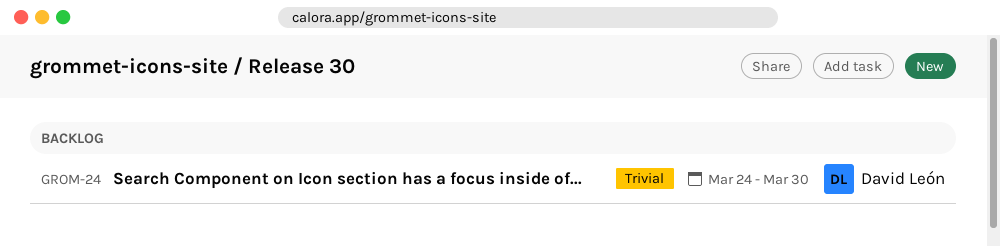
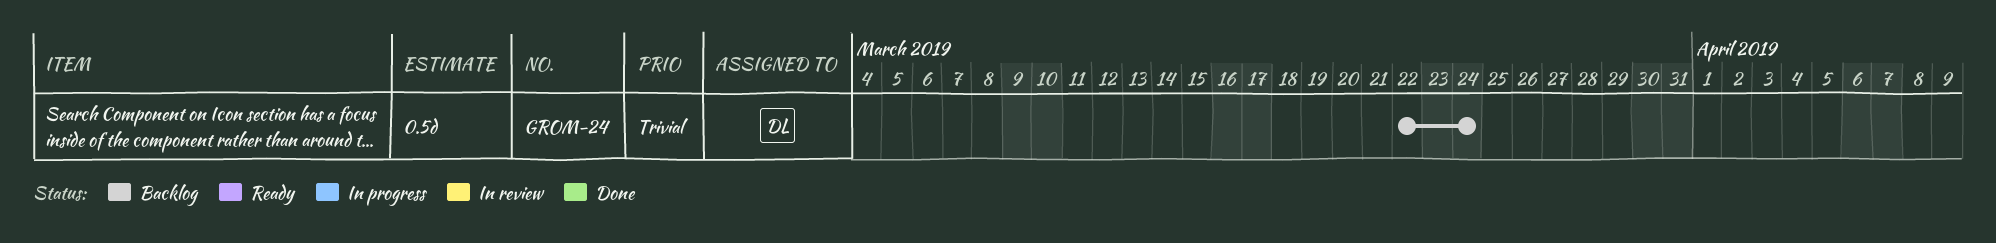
GROM-24, start: Mar 24 -> Mar 22
GROM-24, due: Mar 30 -> Mar 24

